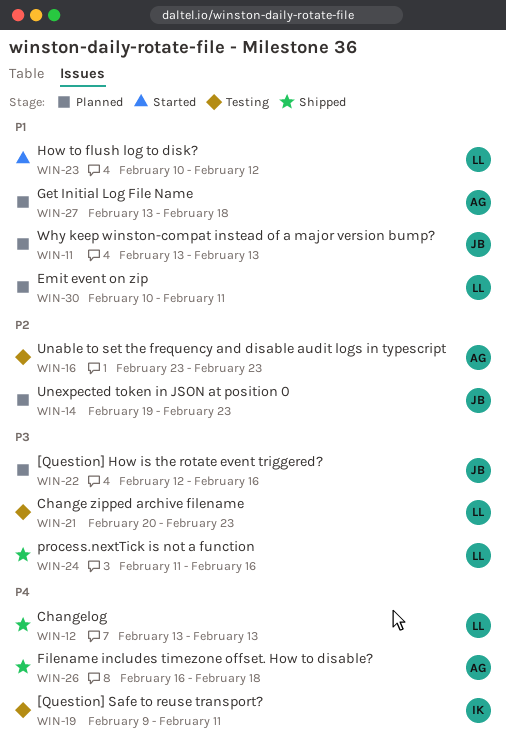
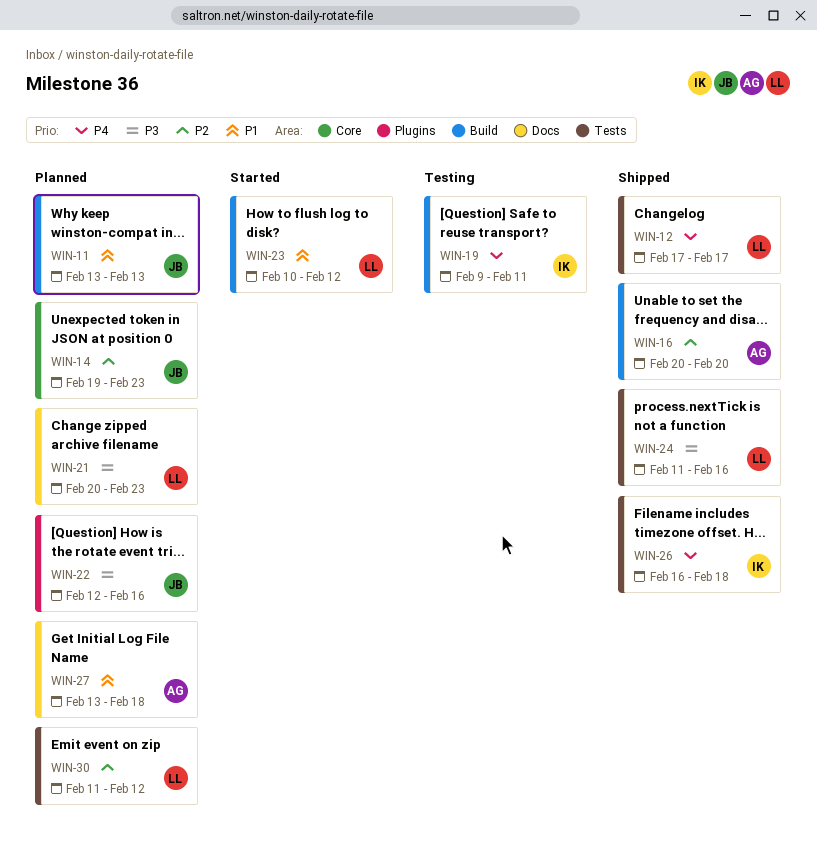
WIN-12, start: Feb 13 -> Feb 17
WIN-12, due: Feb 13 -> Feb 17
WIN-16, status: Testing -> Shipped
WIN-16, start: Feb 23 -> Feb 20
WIN-16, due: Feb 23 -> Feb 20
WIN-21, status: Testing -> Planned
WIN-26, owner: AG -> IK
WIN-30, priority: P1 -> P2
WIN-30, start: Feb 10 -> Feb 11
WIN-30, due: Feb 11 -> Feb 12

